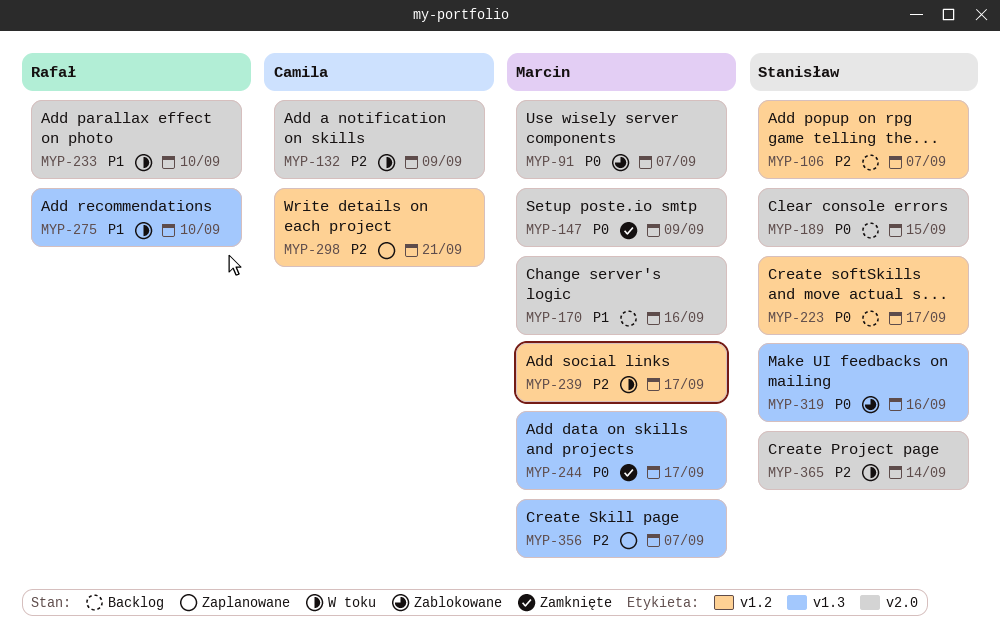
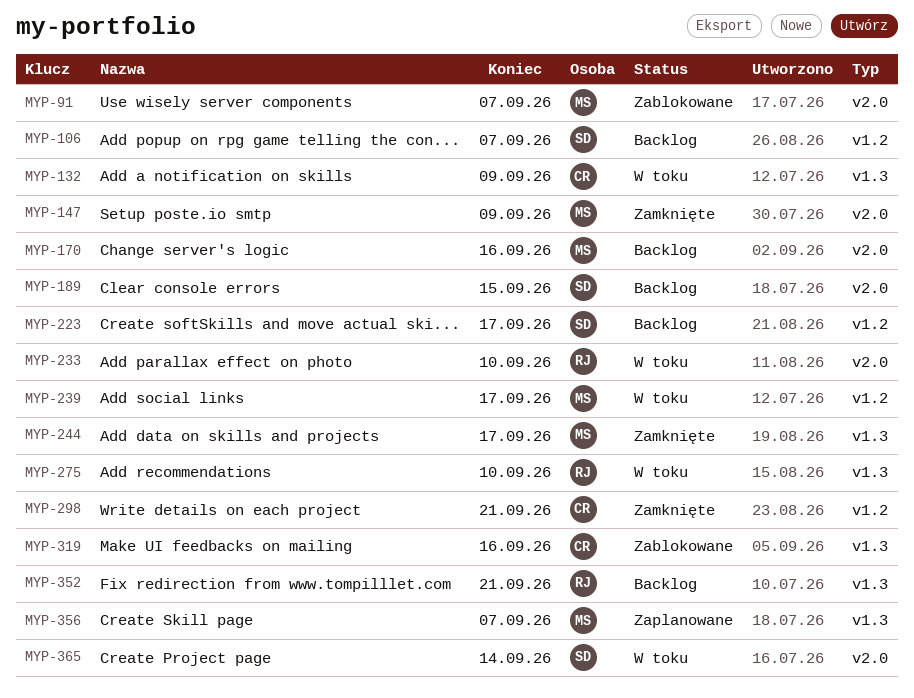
MYP-132, label: v2.0 -> v1.3
MYP-298, status: Zaplanowane -> Zamknięte
MYP-319, owner: Stanisław -> Camila
MYP-352: none -> present

